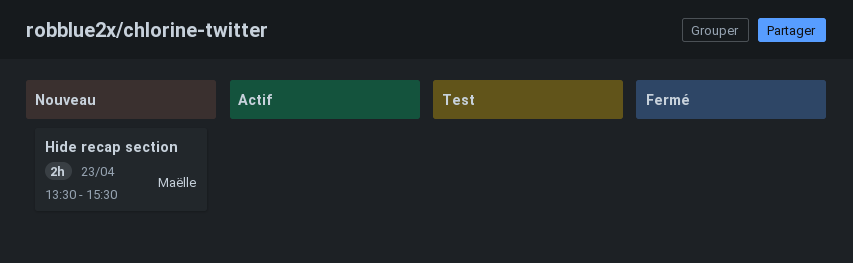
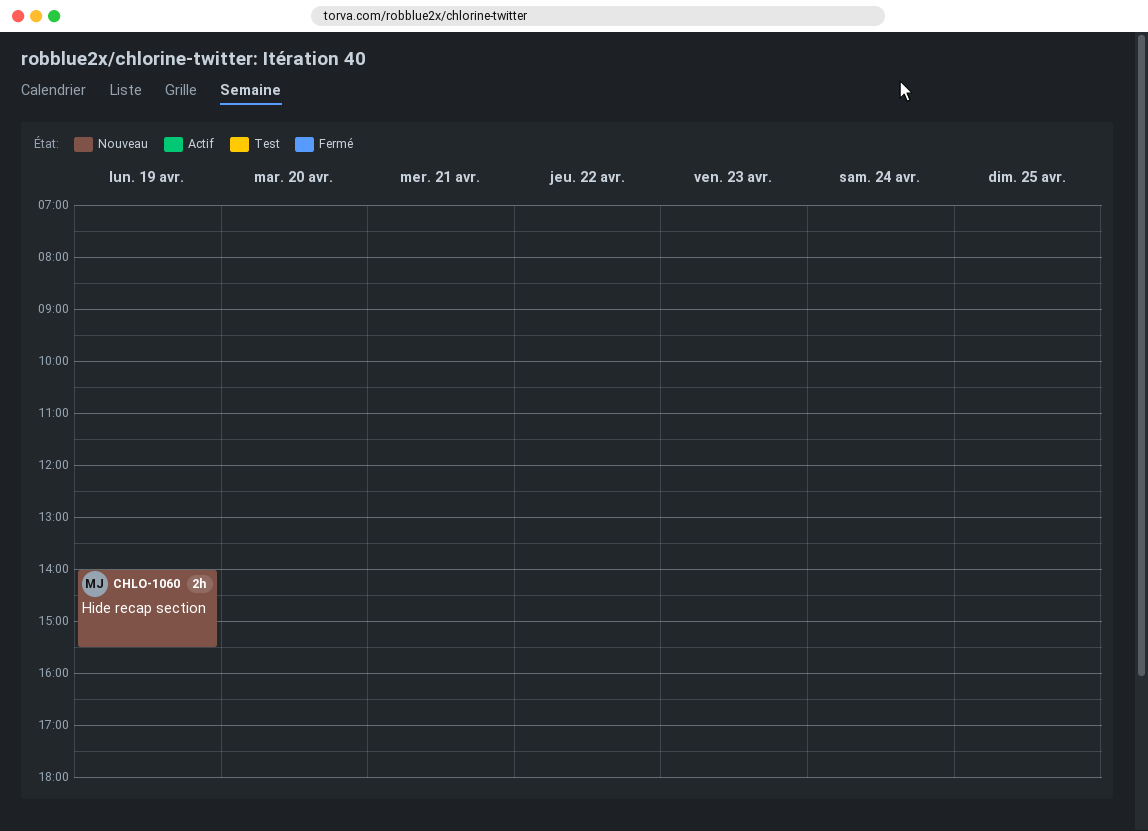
Hide recap section, day: Apr 23 -> Apr 19
Hide recap section, begins: 13:30 -> 14:00

